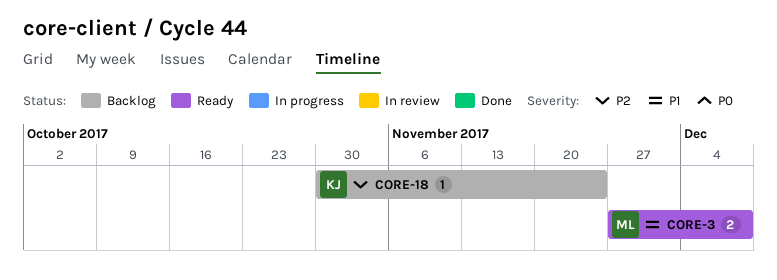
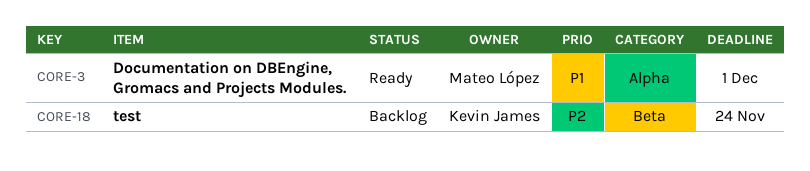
CORE-3, due: Dec 8 -> Dec 1

